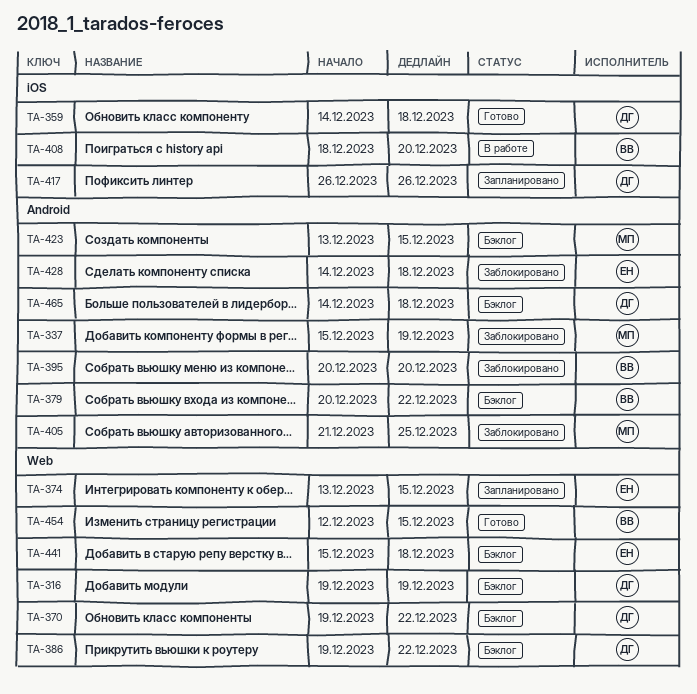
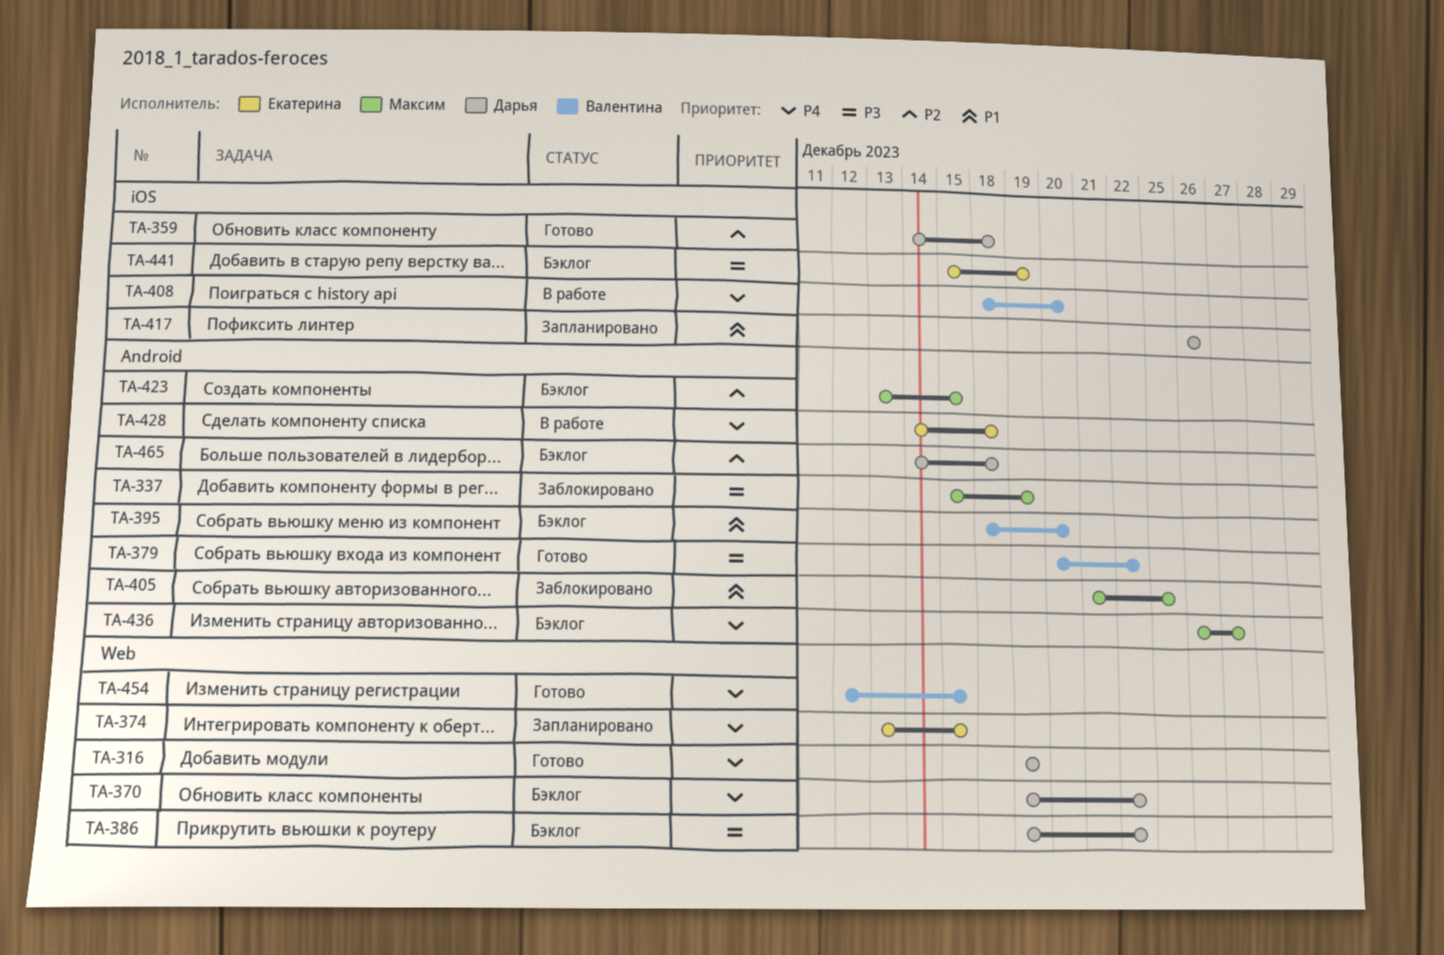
TA-316, status: Бэклог -> Готово
TA-379, status: Бэклог -> Готово
TA-395, status: Заблокировано -> Бэклог
TA-395, start: Dec 20 -> Dec 18
TA-428, status: Заблокировано -> В работе
TA-436: none -> present
TA-441, label: Web -> iOS
TA-441, due: Dec 18 -> Dec 19

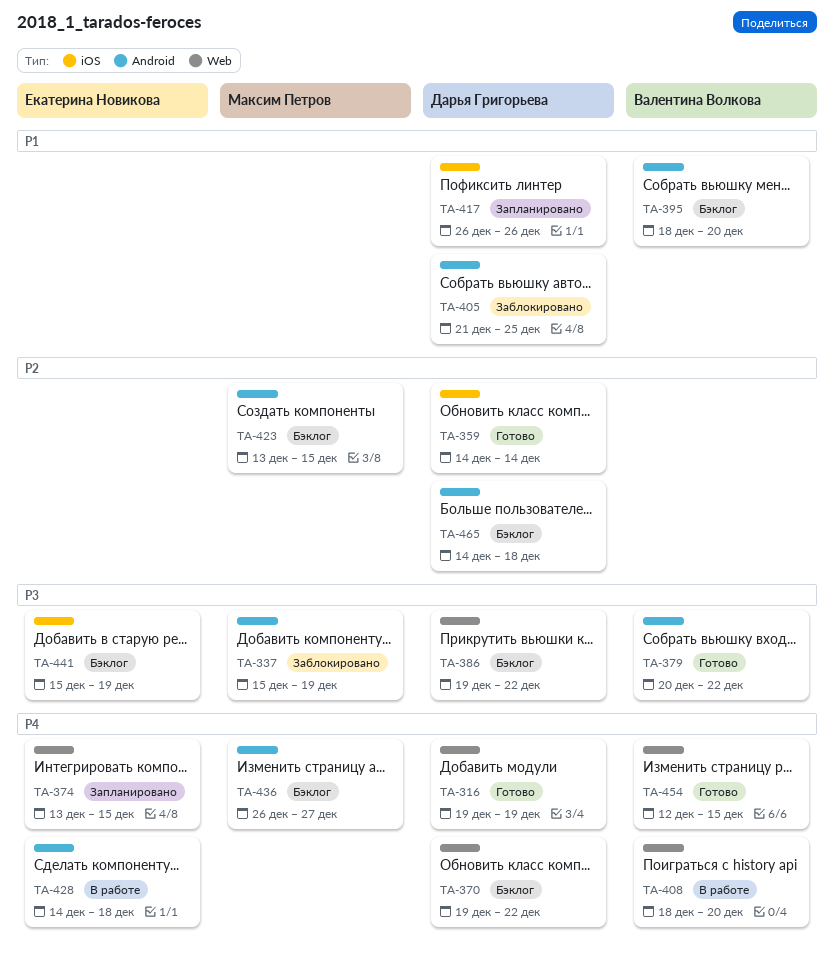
TA-359, due: Dec 18 -> Dec 14
TA-405, owner: Максим Петров -> Дарья Григорьева
TA-408, label: iOS -> Web

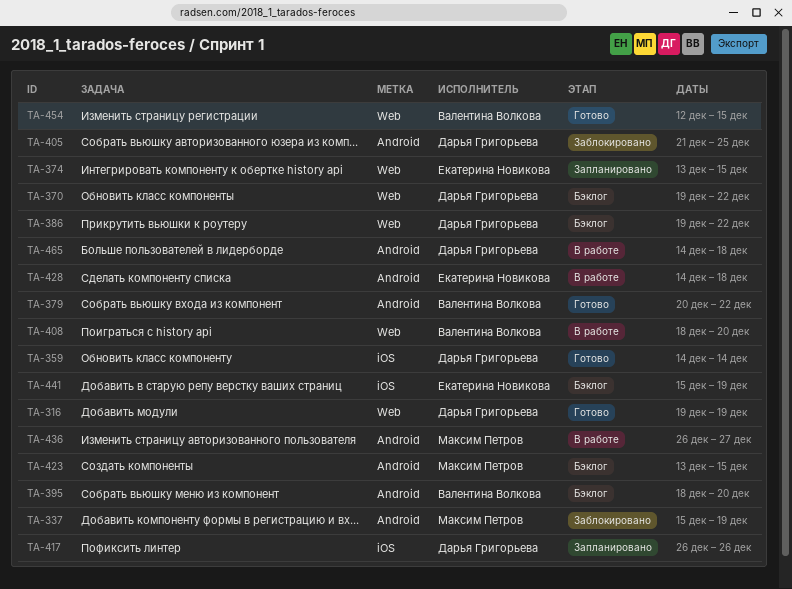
TA-436, status: Бэклог -> В работе
TA-465, status: Бэклог -> В работе

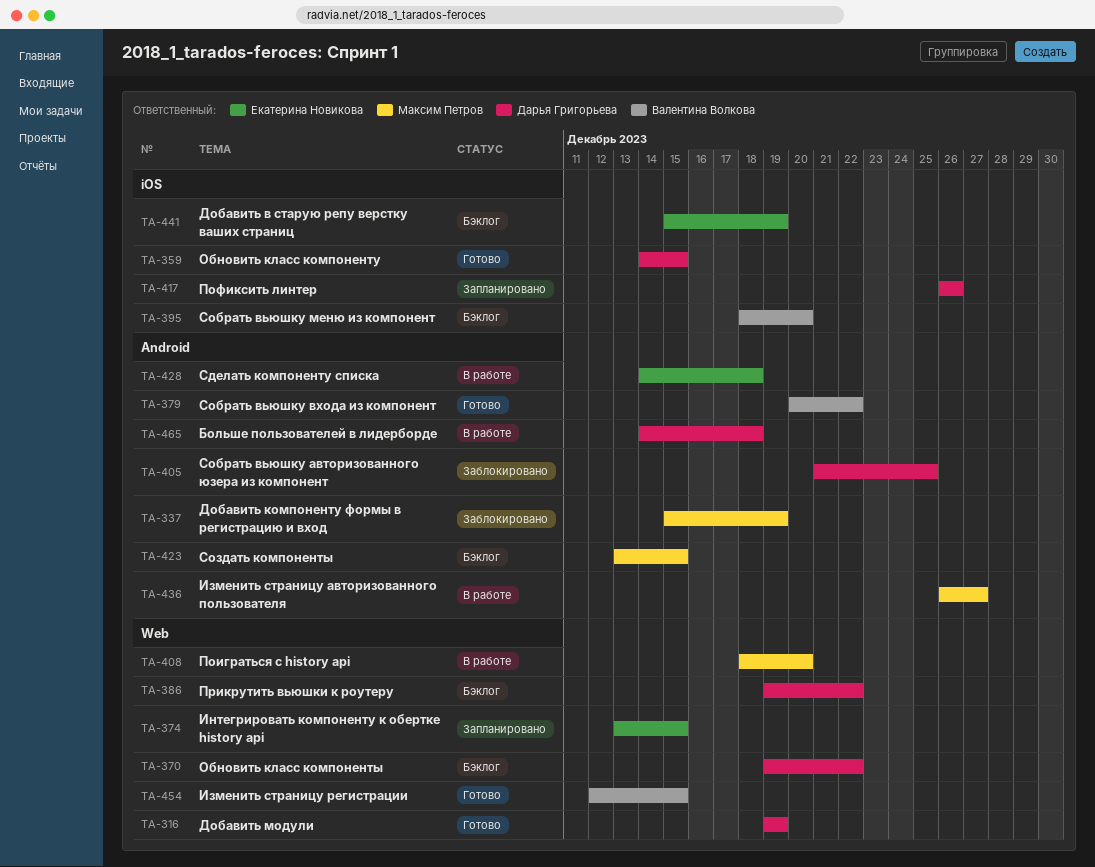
TA-359, due: Dec 14 -> Dec 15
TA-395, label: Android -> iOS
TA-408, owner: Валентина Волкова -> Максим Петров

